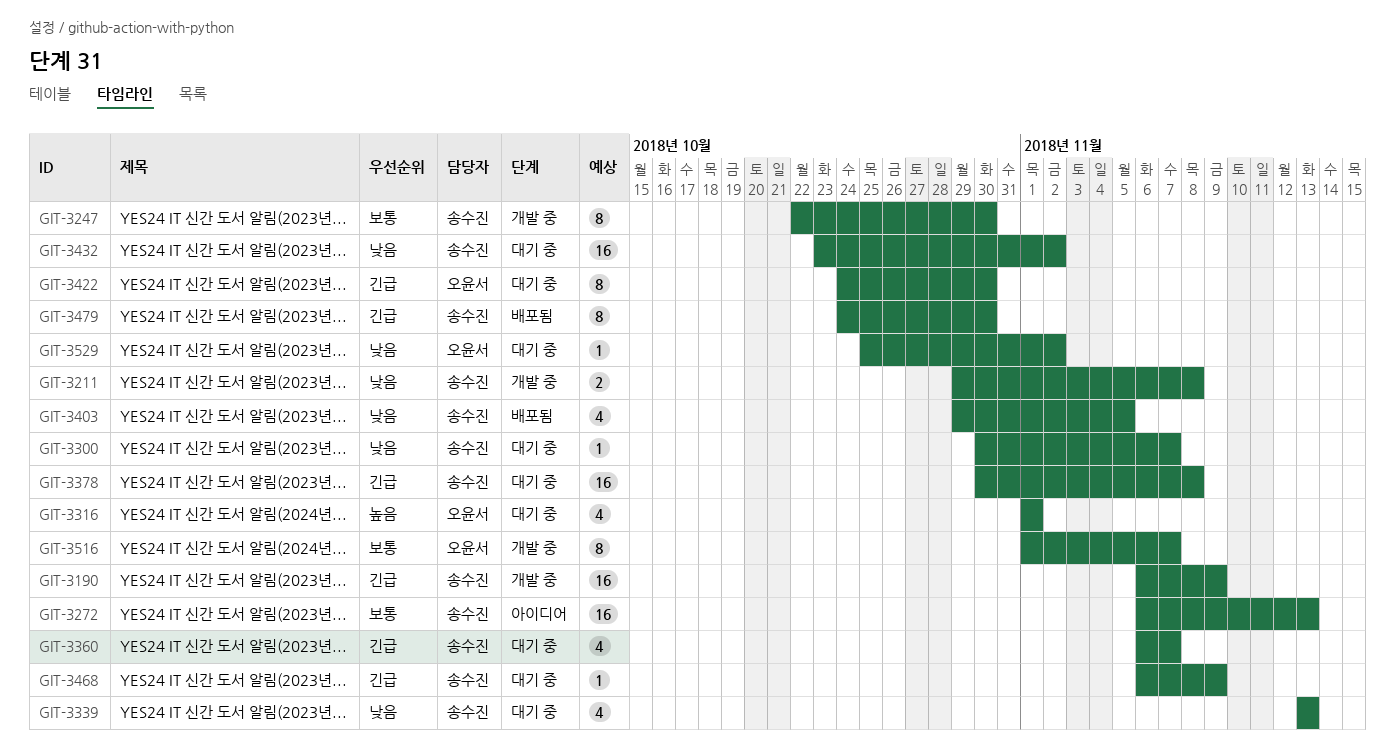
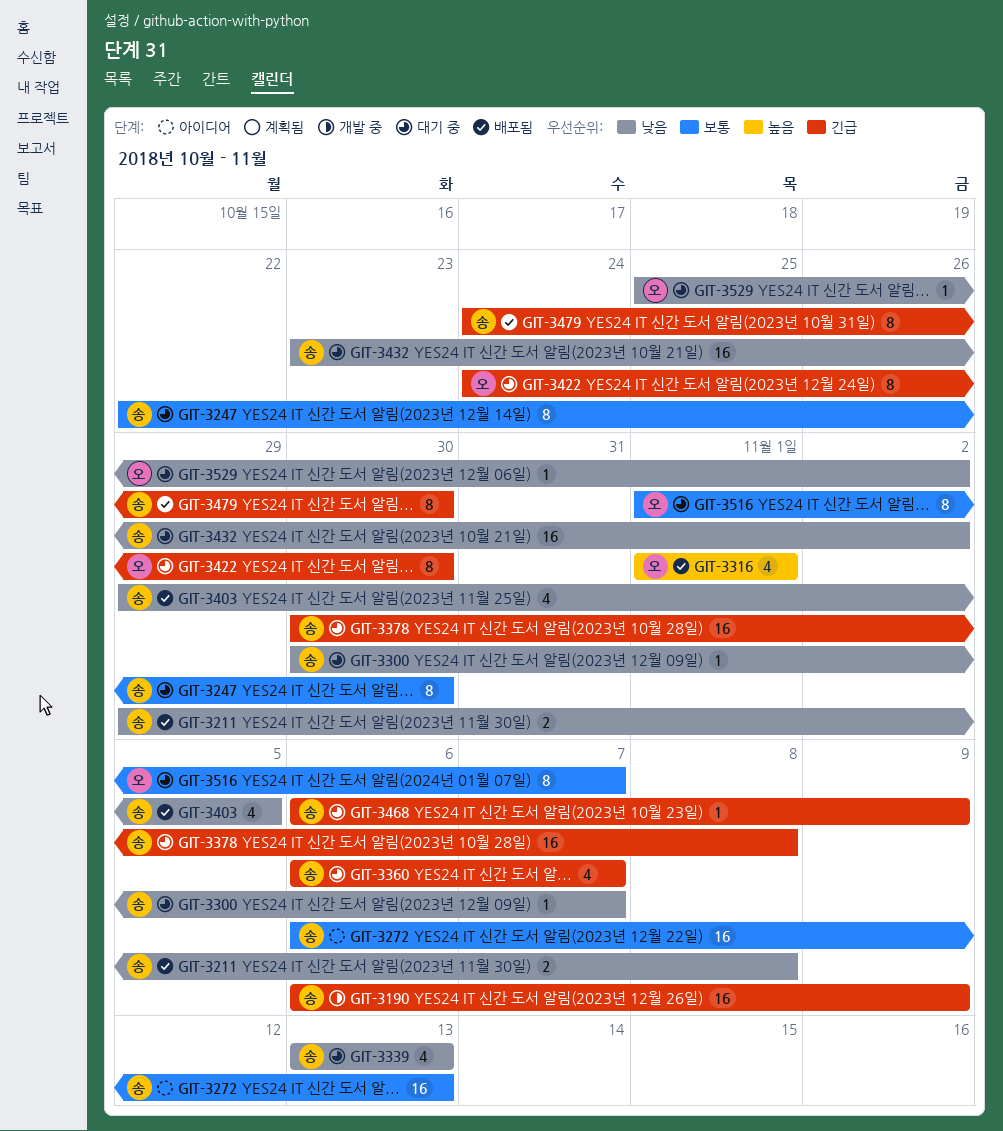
GIT-3211, status: 개발 중 -> 배포됨
GIT-3247, status: 개발 중 -> 대기 중
GIT-3316, status: 대기 중 -> 배포됨
GIT-3516, status: 개발 중 -> 대기 중

